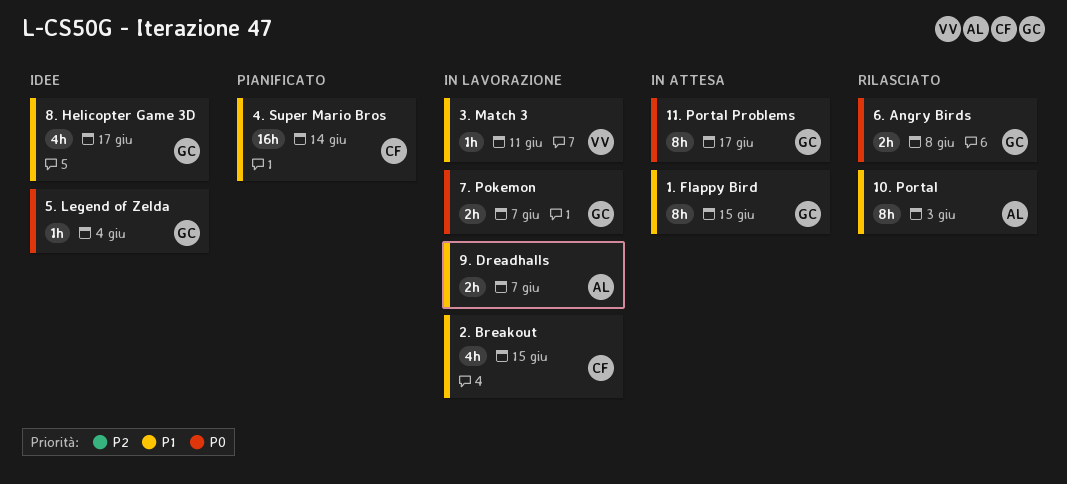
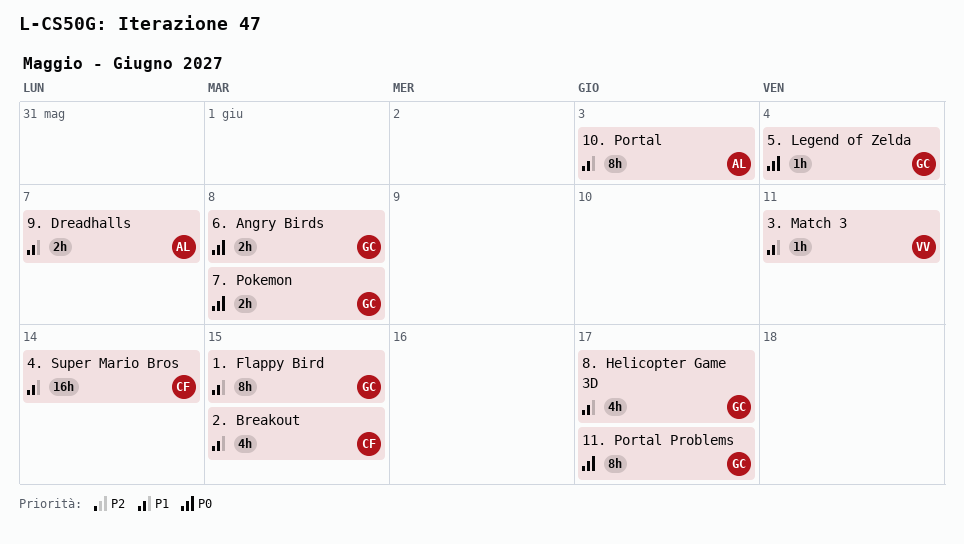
7. Pokemon, due: Jun 7 -> Jun 8

